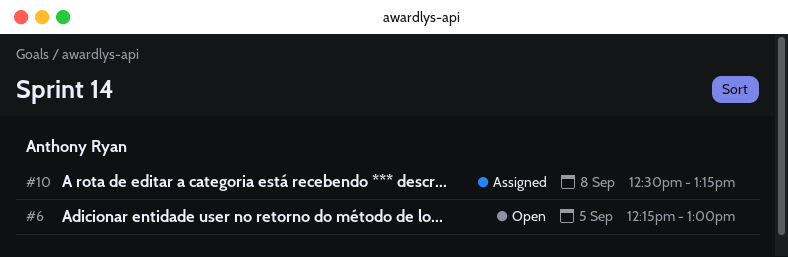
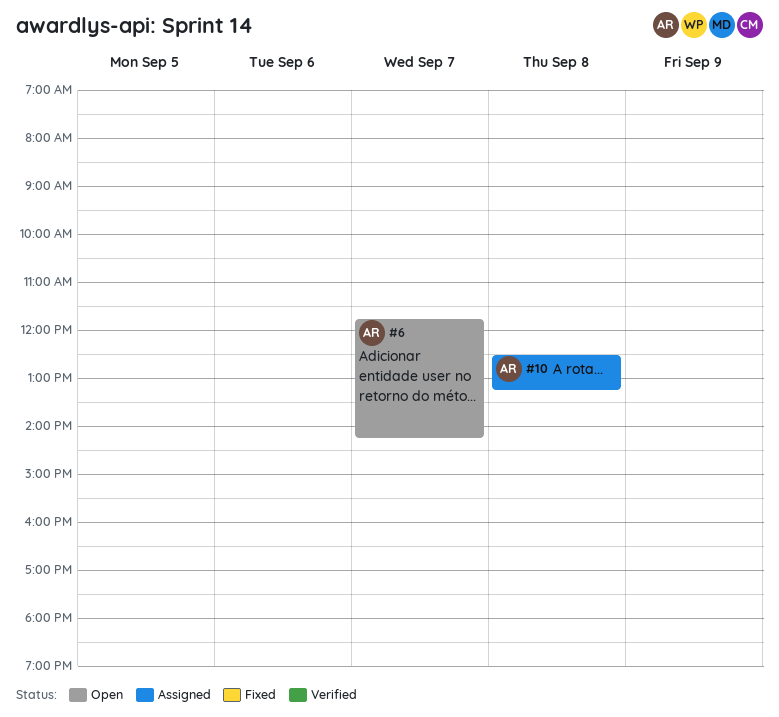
#6, day: Sep 5 -> Sep 7
#6, begins: 12:15 -> 11:45
#6, ends: 13:00 -> 14:15

